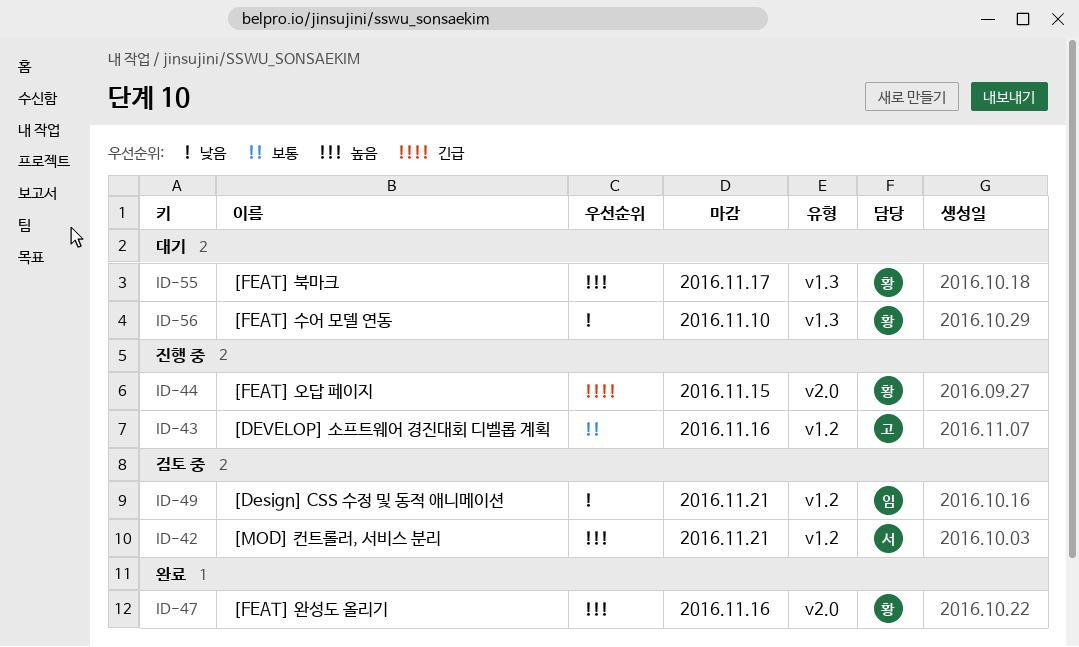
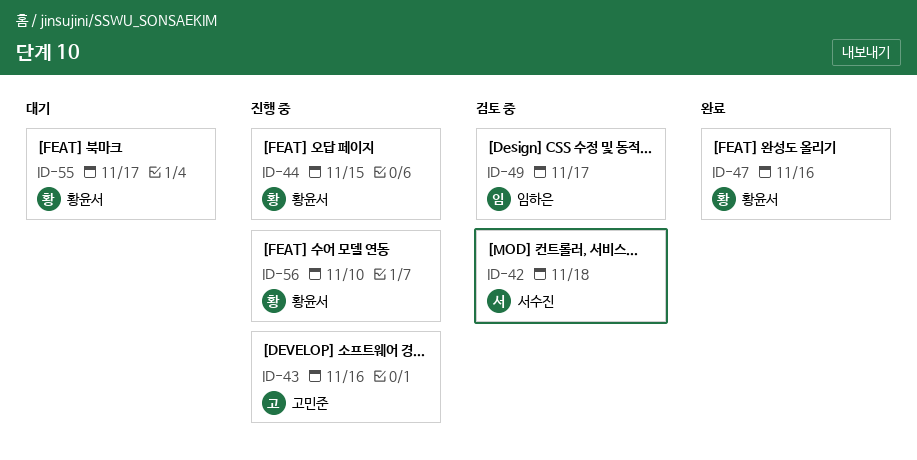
ID-42, due: Nov 21 -> Nov 18
ID-49, due: Nov 21 -> Nov 17
ID-56, status: 대기 -> 진행 중

